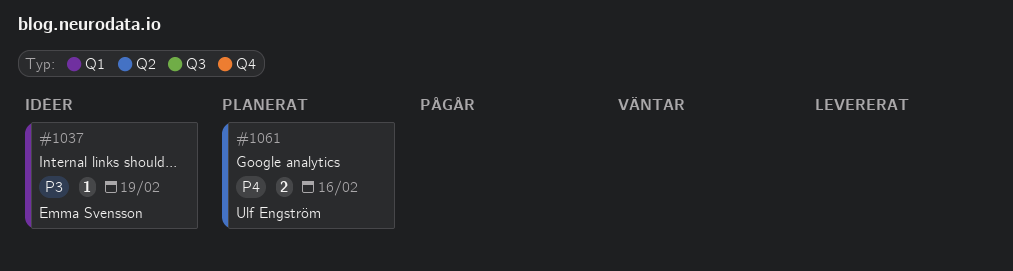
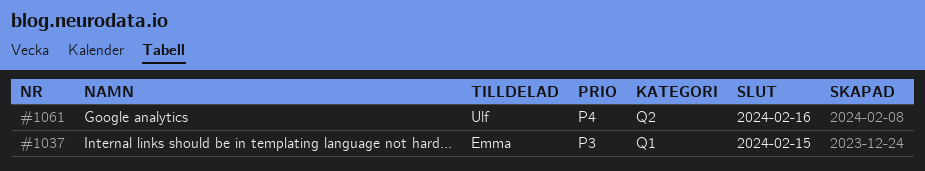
#1037, due: Feb 19 -> Feb 15

